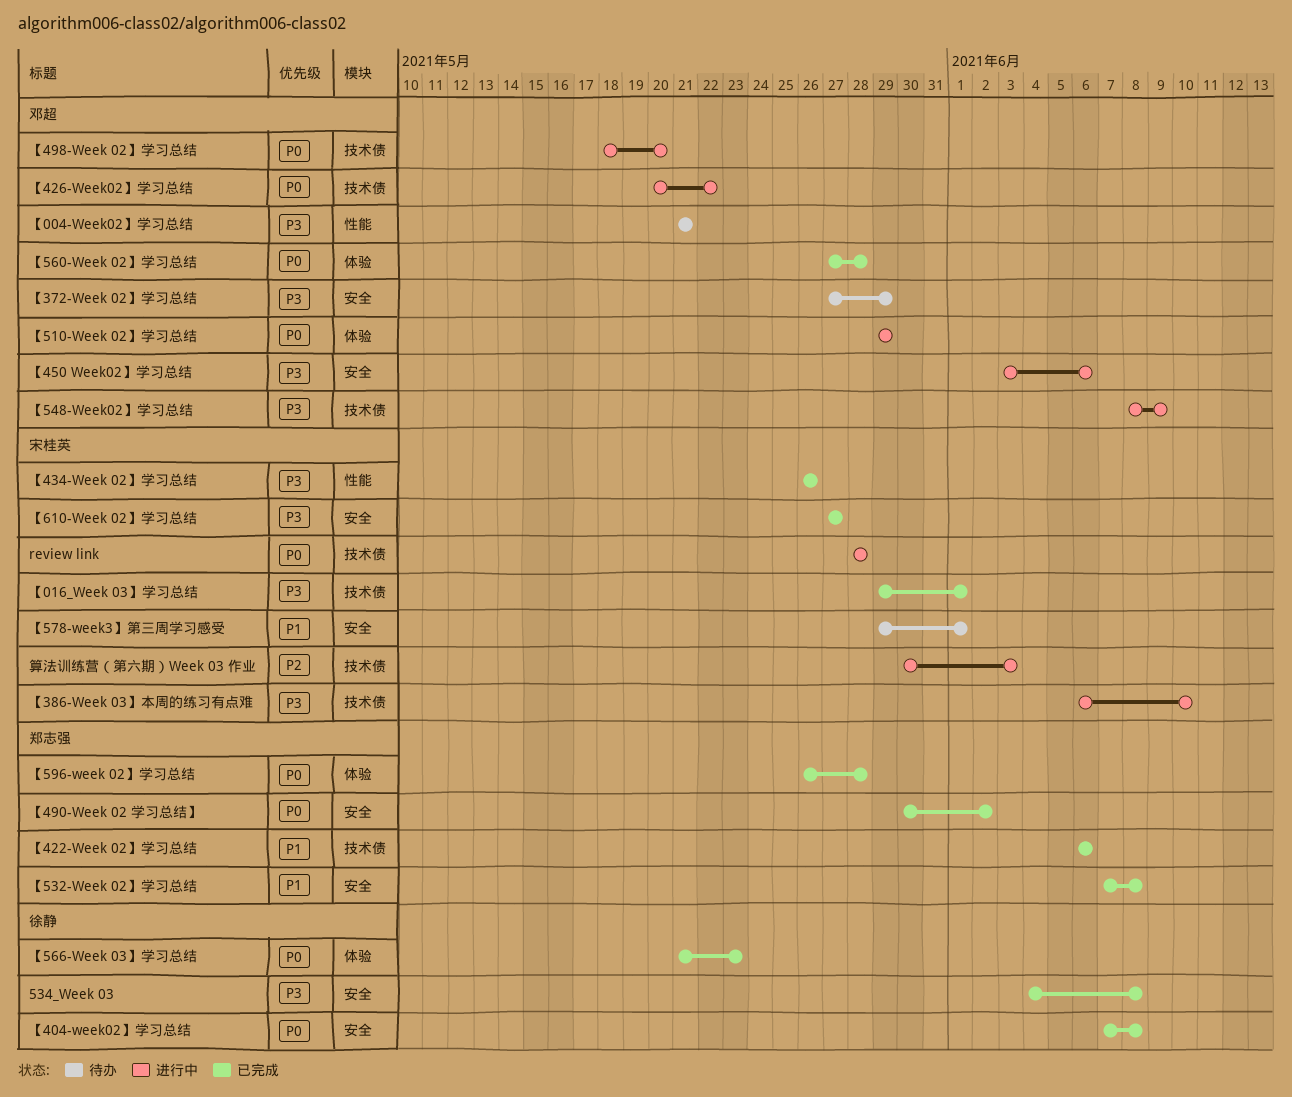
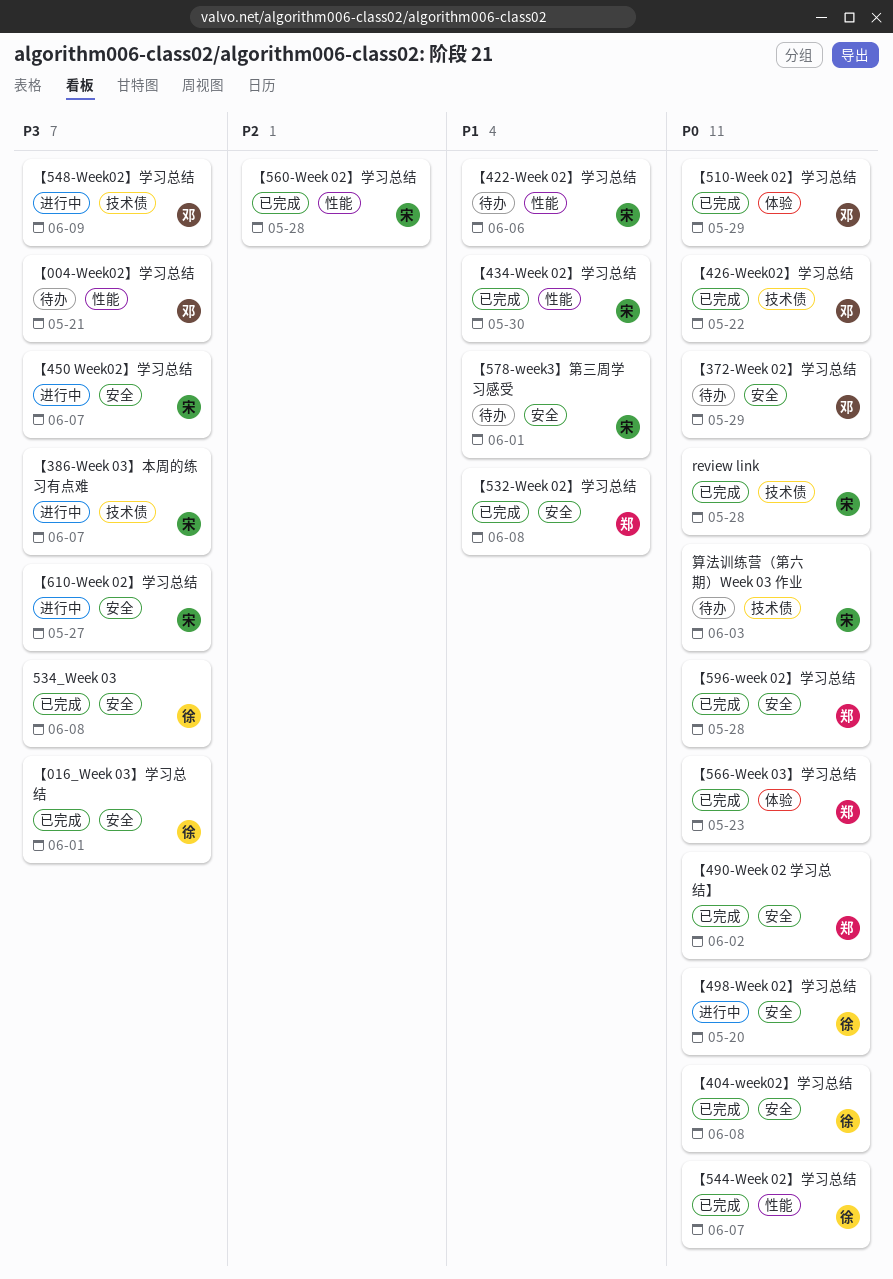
review link, status: 进行中 -> 已完成
【016_Week 03】学习总结, owner: 宋桂英 -> 徐静
【016_Week 03】学习总结, label: 技术债 -> 安全
【372-Week 02】学习总结, priority: P3 -> P0
【386-Week 03】本周的练习有点难, due: Jun 10 -> Jun 7
【422-Week 02】学习总结, status: 已完成 -> 待办
【422-Week 02】学习总结, owner: 郑志强 -> 宋桂英
【422-Week 02】学习总结, label: 技术债 -> 性能
【426-Week02】学习总结, status: 进行中 -> 已完成
【434-Week 02】学习总结, priority: P3 -> P1
【434-Week 02】学习总结, due: May 26 -> May 30
【450 Week02】学习总结, owner: 邓超 -> 宋桂英
【450 Week02】学习总结, due: Jun 6 -> Jun 7
【498-Week 02】学习总结, owner: 邓超 -> 徐静
【498-Week 02】学习总结, label: 技术债 -> 安全
【510-Week 02】学习总结, status: 进行中 -> 已完成
【544-Week 02】学习总结: none -> present
【560-Week 02】学习总结, owner: 邓超 -> 宋桂英
【560-Week 02】学习总结, priority: P0 -> P2
【560-Week 02】学习总结, label: 体验 -> 性能
【566-Week 03】学习总结, owner: 徐静 -> 郑志强
【596-week 02】学习总结, label: 体验 -> 安全
【610-Week 02】学习总结, status: 已完成 -> 进行中
算法训练营（第六期）Week 03 作业, status: 进行中 -> 待办
算法训练营（第六期）Week 03 作业, priority: P2 -> P0

